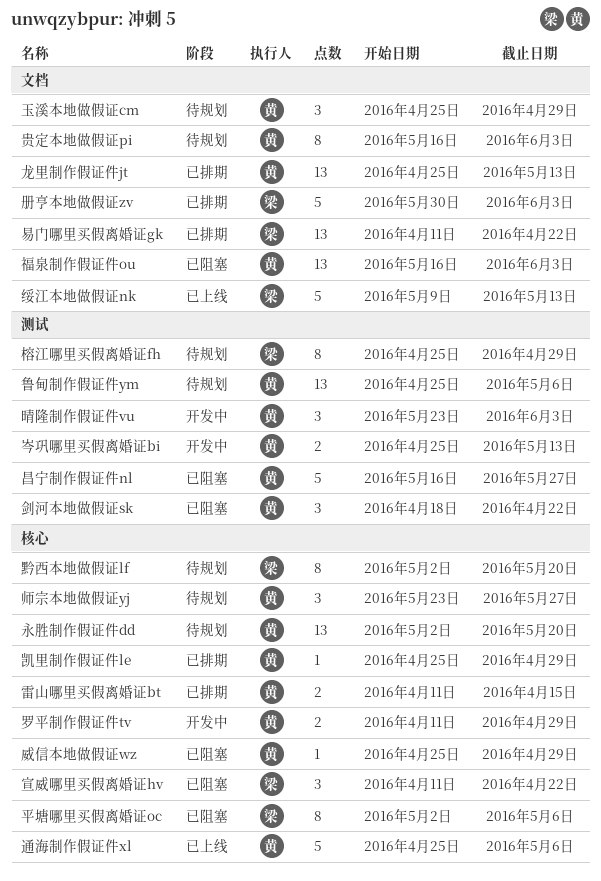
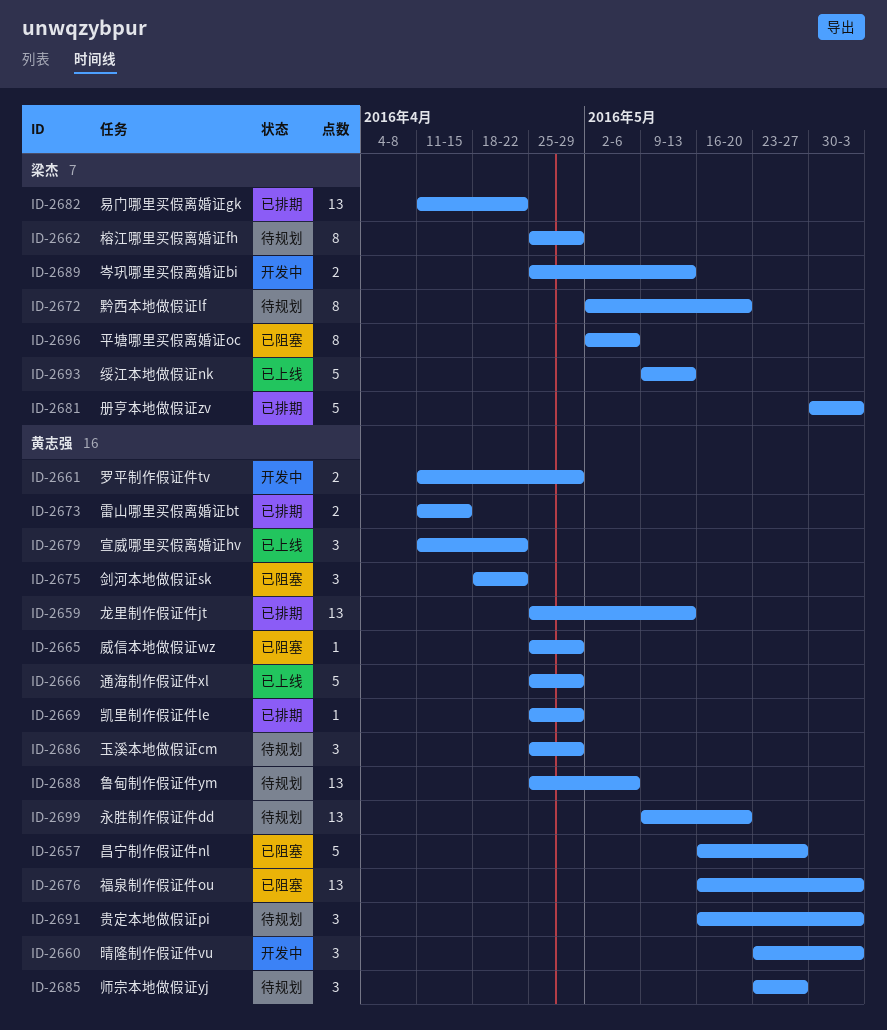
宣威哪里买假离婚证hv, status: 已阻塞 -> 已上线
宣威哪里买假离婚证hv, owner: 梁杰 -> 黄志强
岑巩哪里买假离婚证bi, owner: 黄志强 -> 梁杰
永胜制作假证件dd, start: May 2 -> May 9
贵定本地做假证pi, estimate: 8 -> 3
通海制作假证件xl, due: May 6 -> Apr 29

